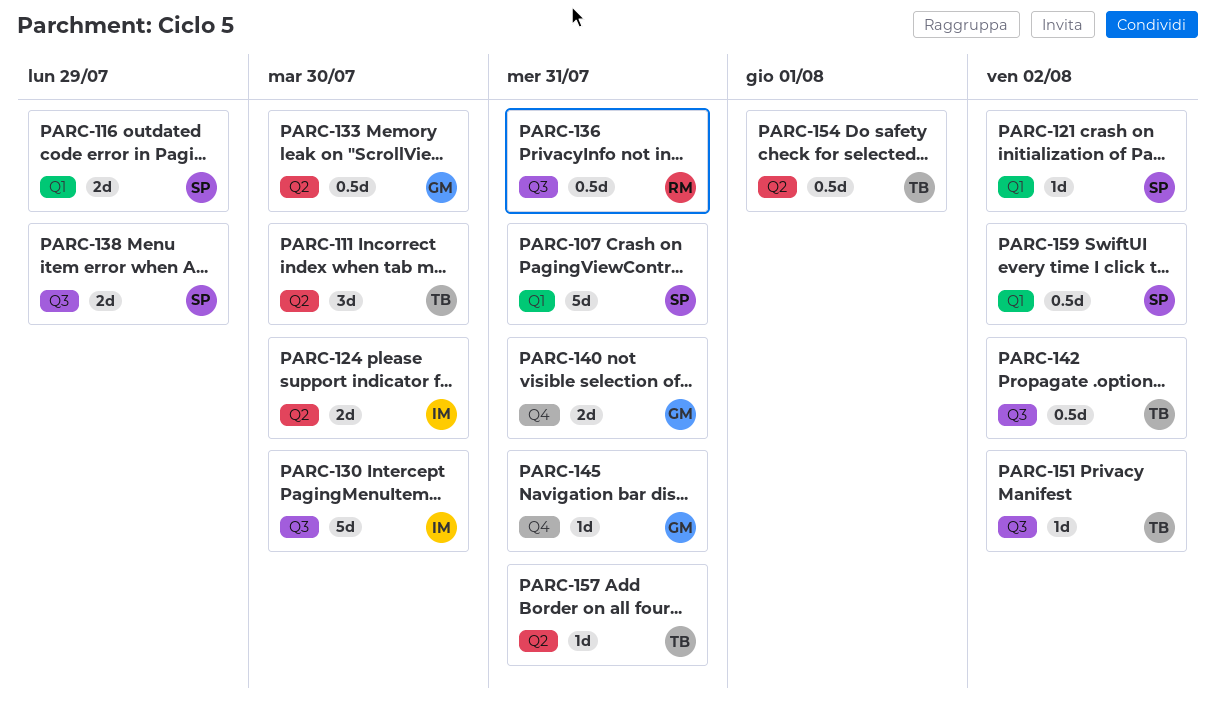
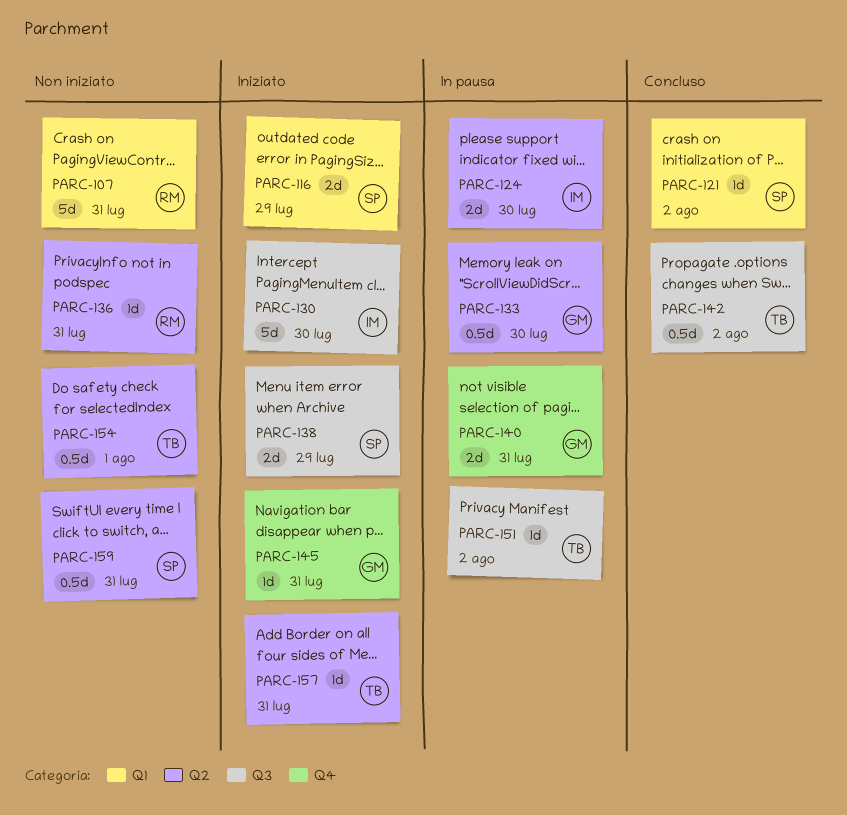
PARC-107, owner: SP -> RM
PARC-111: present -> none
PARC-136, label: Q3 -> Q2
PARC-136, estimate: 0.5d -> 1d
PARC-159, label: Q1 -> Q2
PARC-159, due: Aug 2 -> Jul 31

